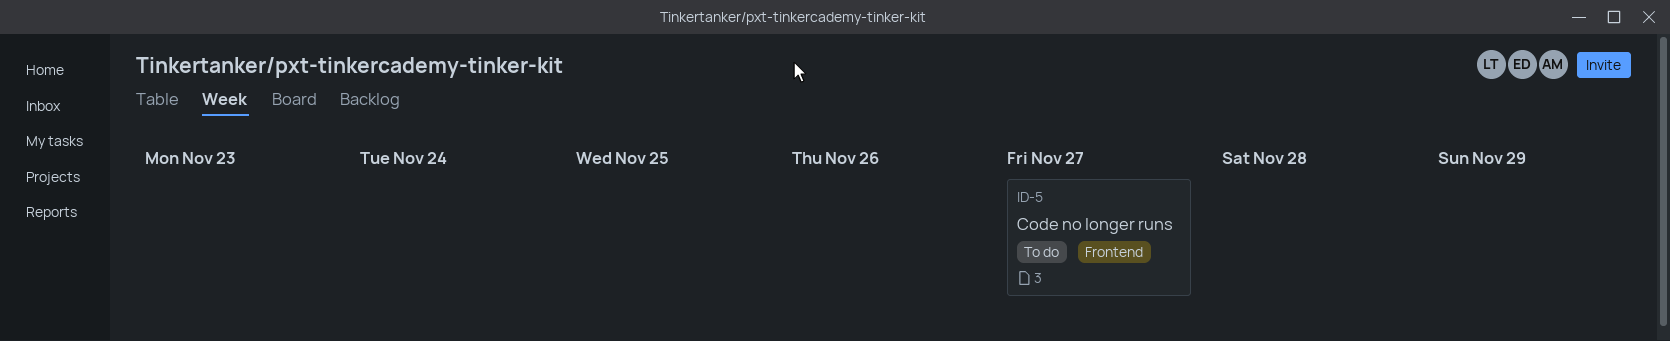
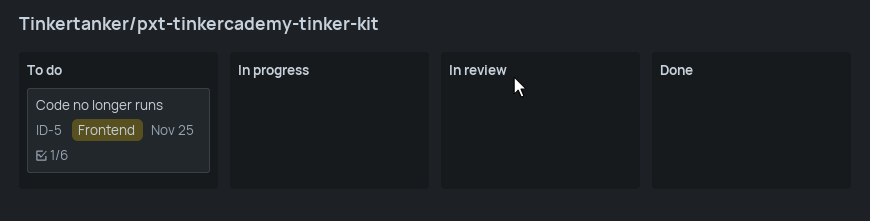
ID-5, due: Nov 27 -> Nov 25

